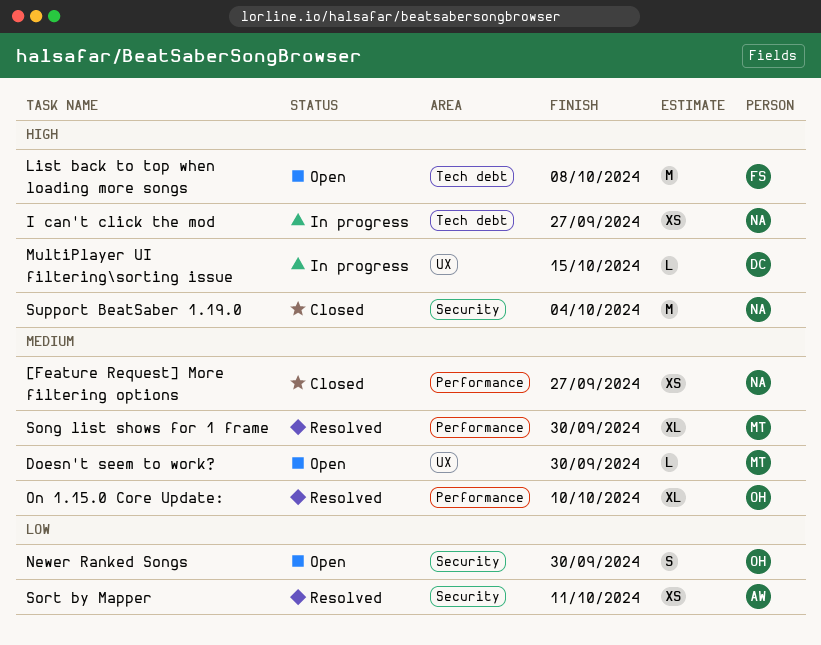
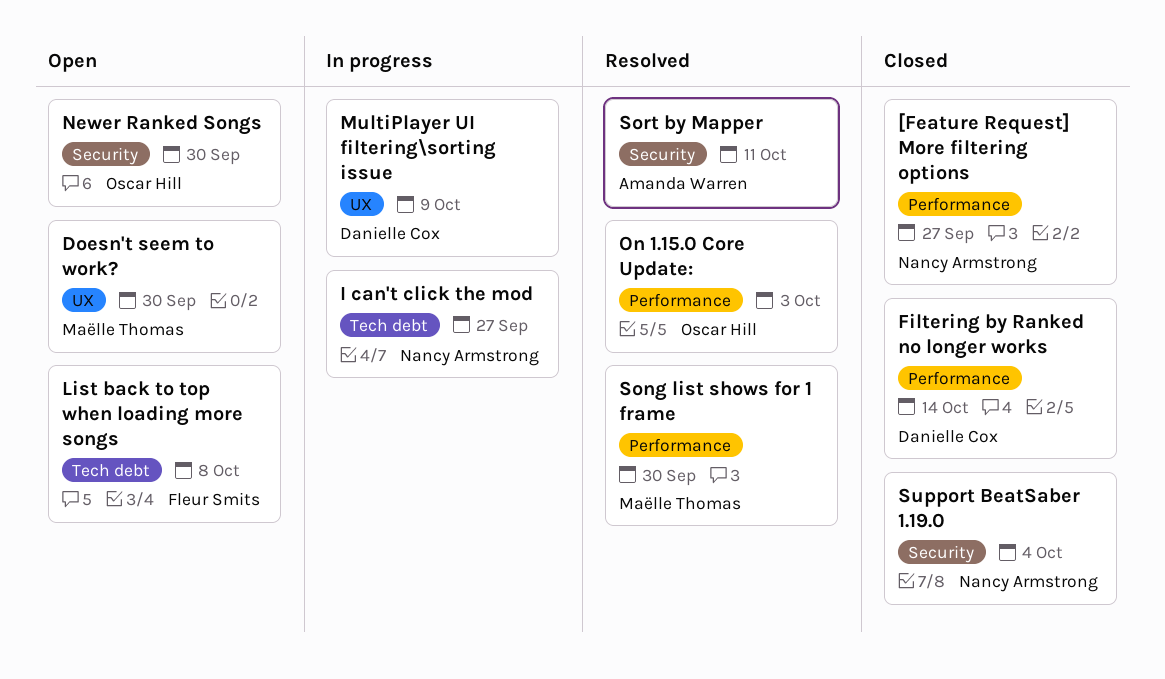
Filtering by Ranked no longer works: none -> present
MultiPlayer UI filtering\sorting issue, due: Oct 15 -> Oct 9
On 1.15.0 Core Update:, due: Oct 10 -> Oct 3

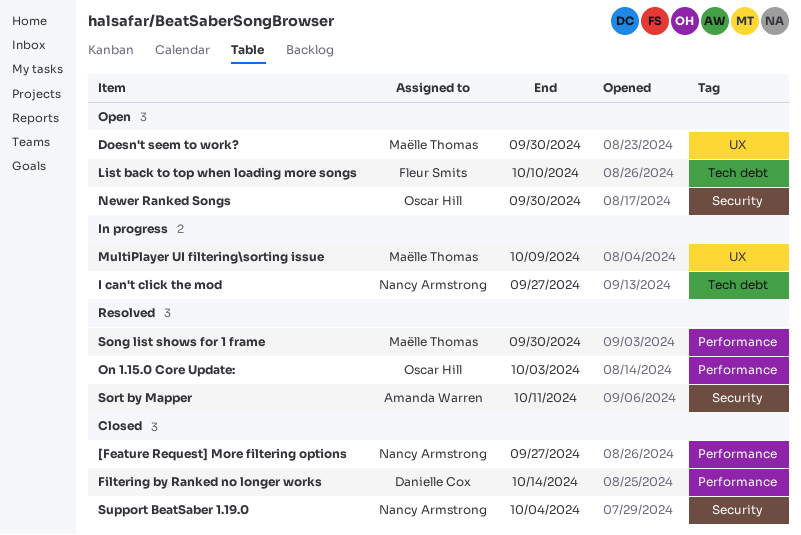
List back to top when loading more songs, due: Oct 8 -> Oct 10
MultiPlayer UI filtering\sorting issue, owner: Danielle Cox -> Maëlle Thomas

